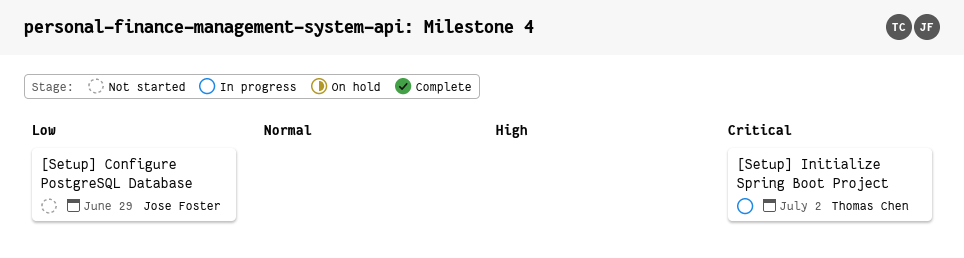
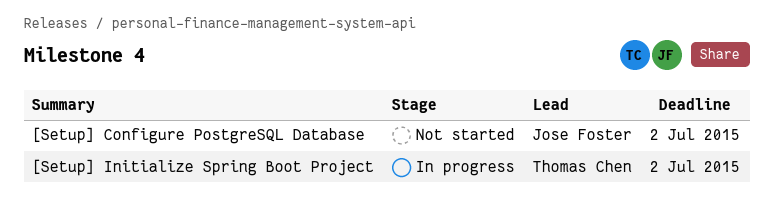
[Setup] Configure PostgreSQL Database, due: Jun 29 -> Jul 2

